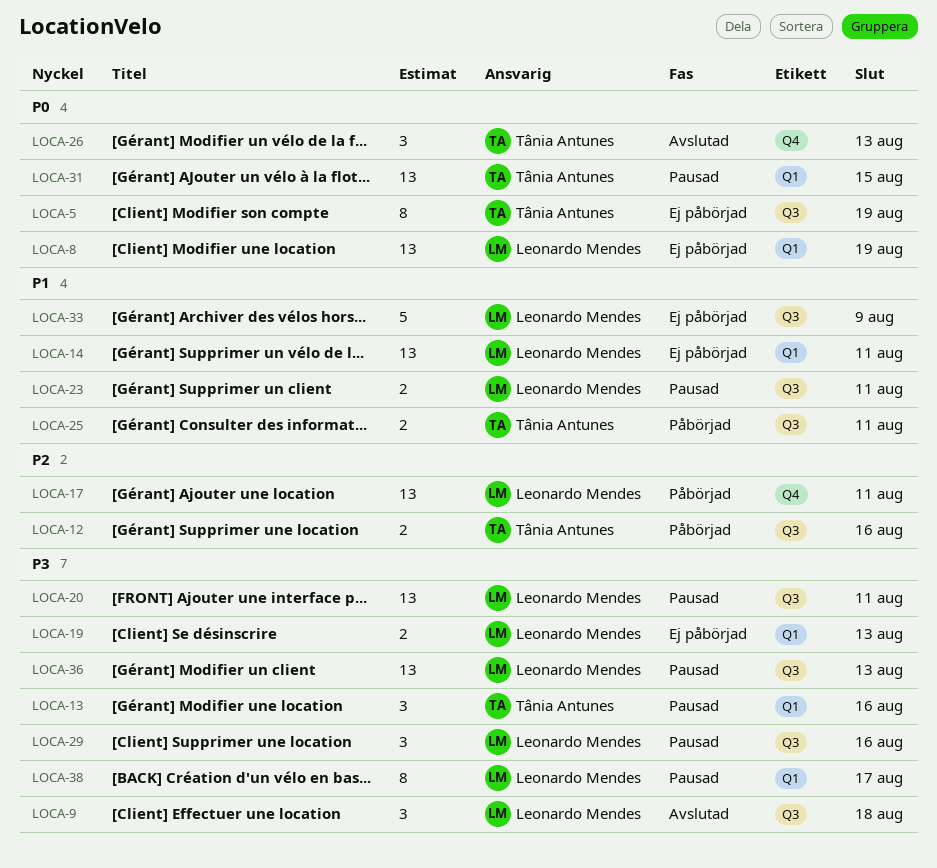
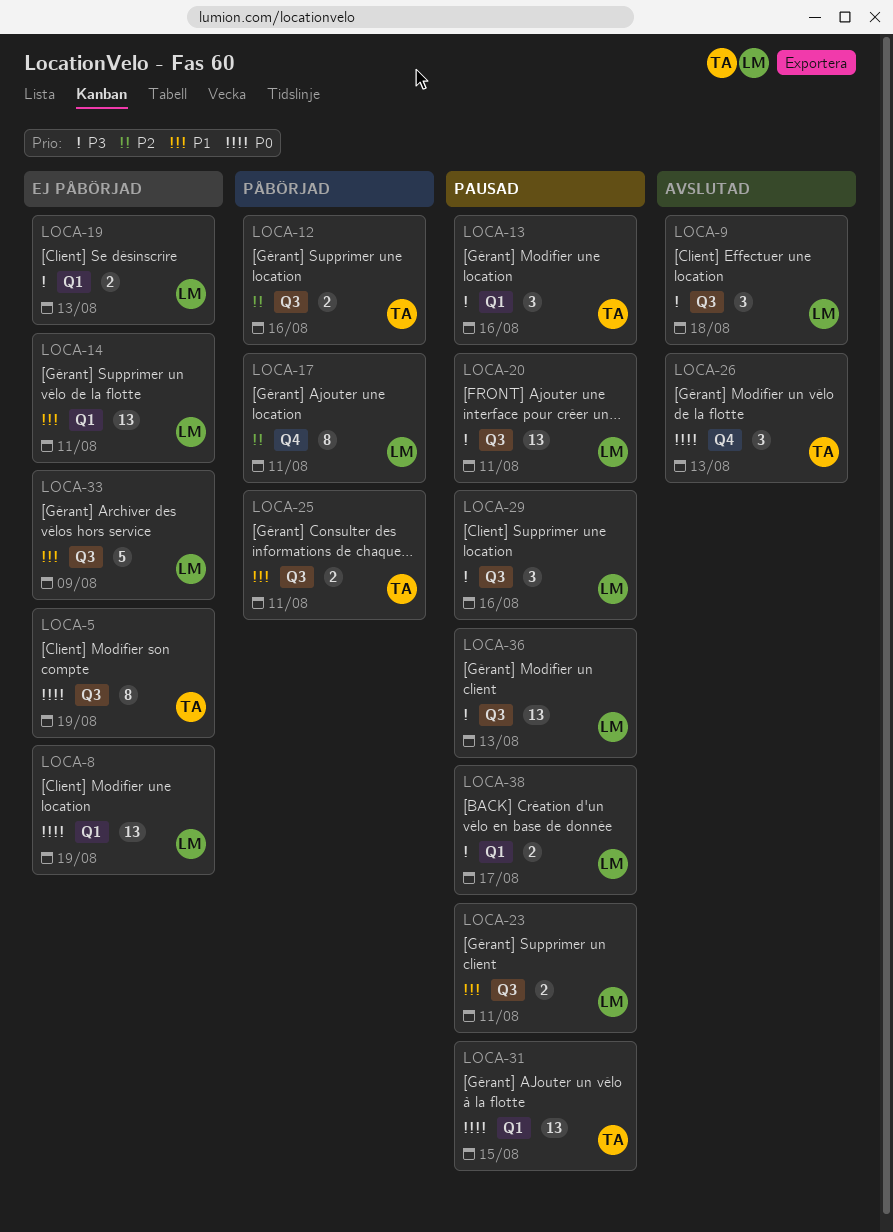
LOCA-17, estimate: 13 -> 8
LOCA-38, estimate: 8 -> 2

